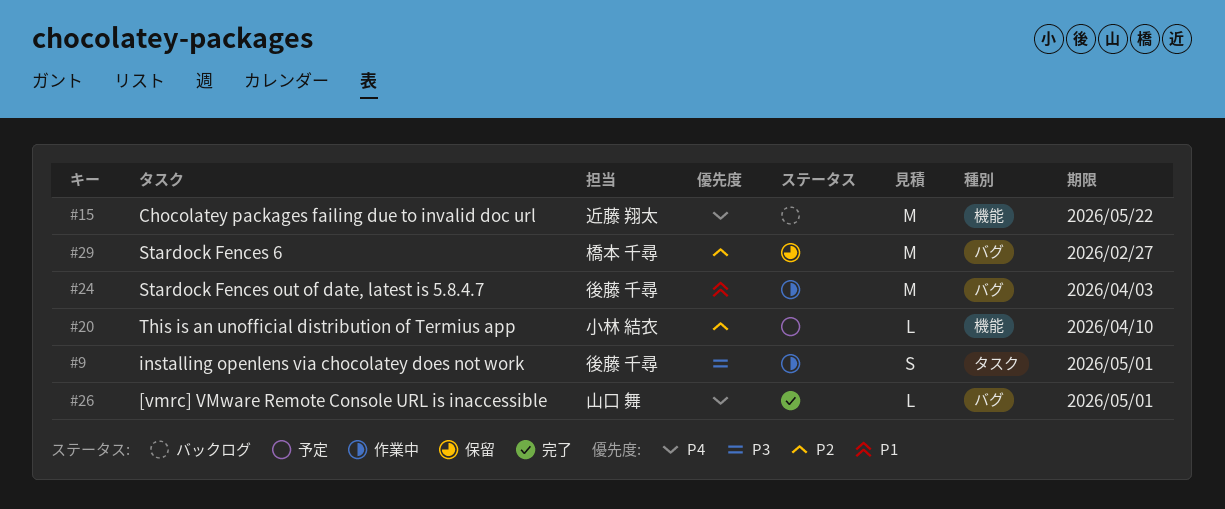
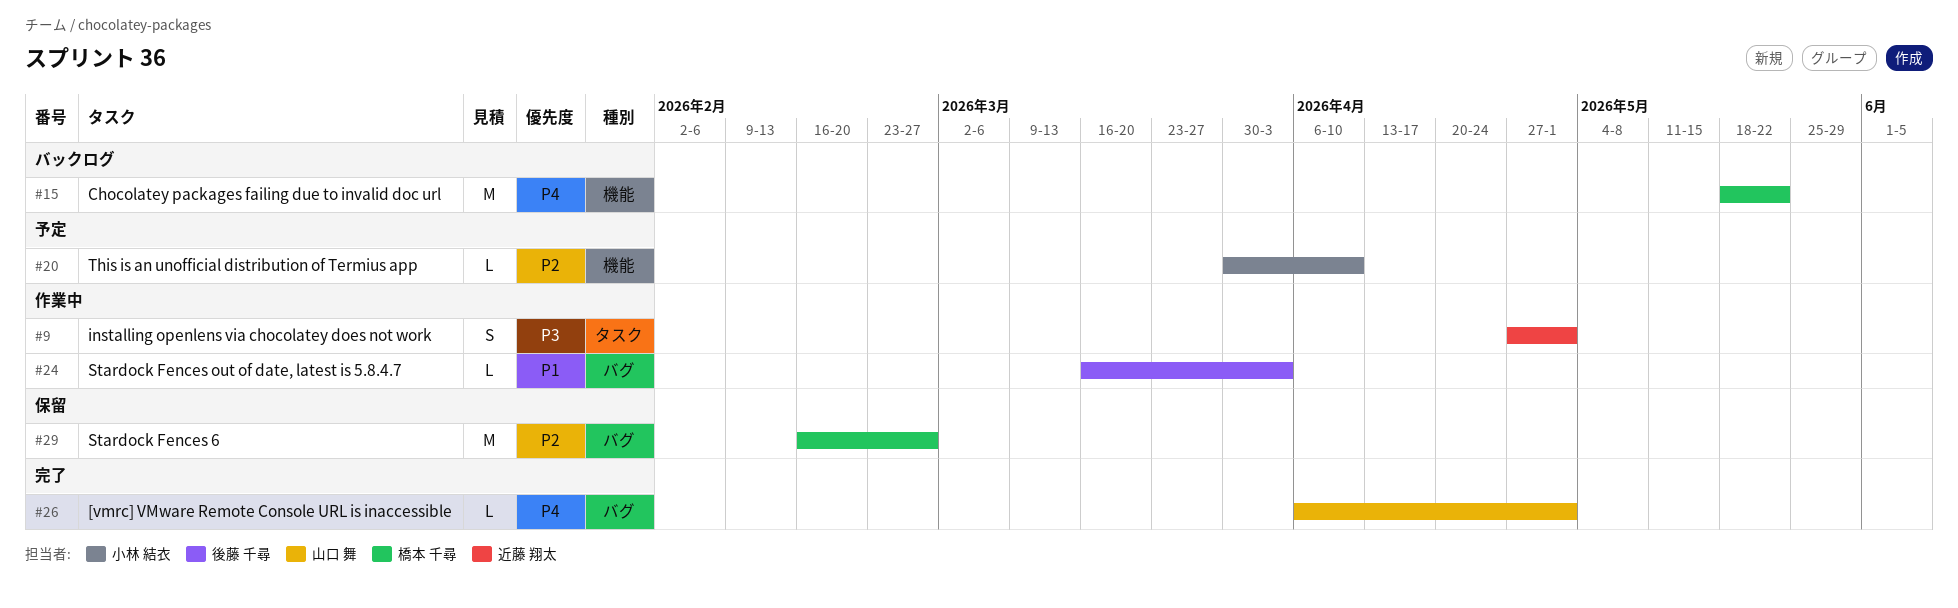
#9, owner: 後藤 千尋 -> 近藤 翔太
#15, owner: 近藤 翔太 -> 橋本 千尋
#24, estimate: M -> L

